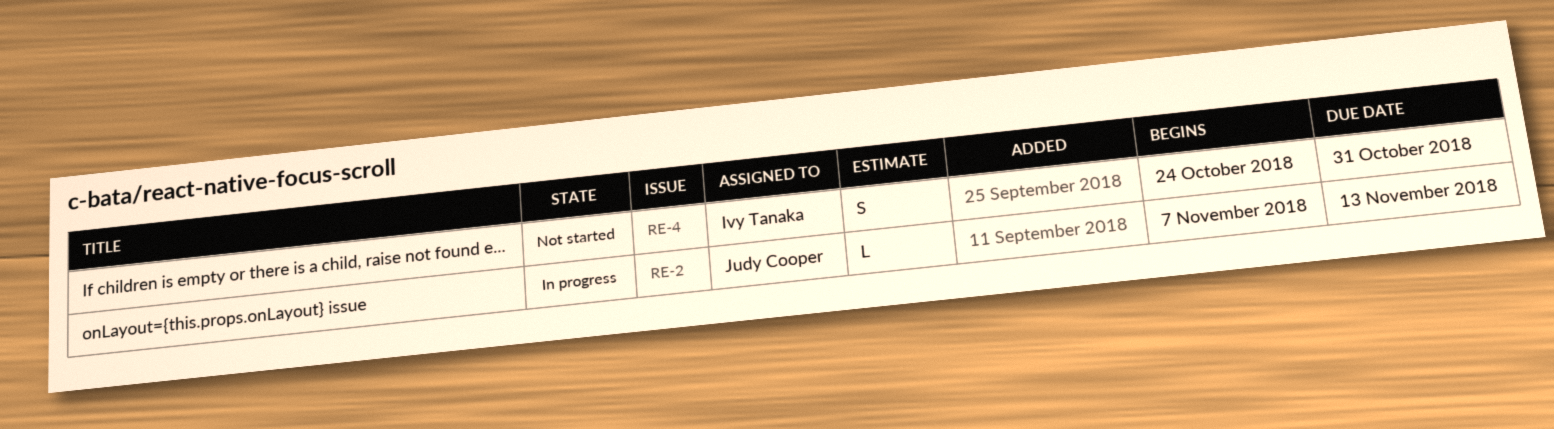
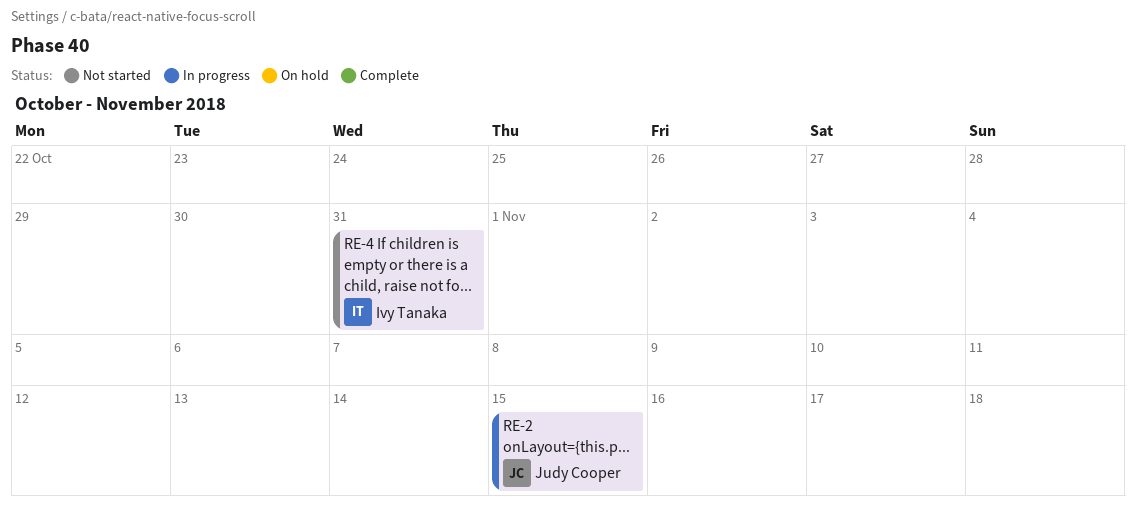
RE-2, due: Nov 13 -> Nov 15

